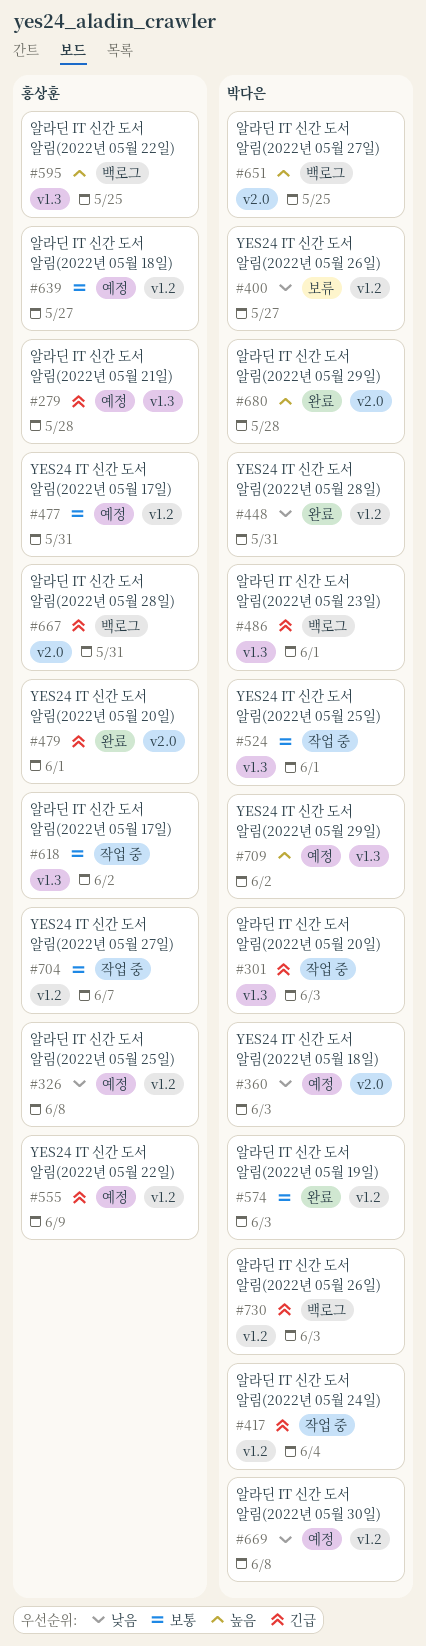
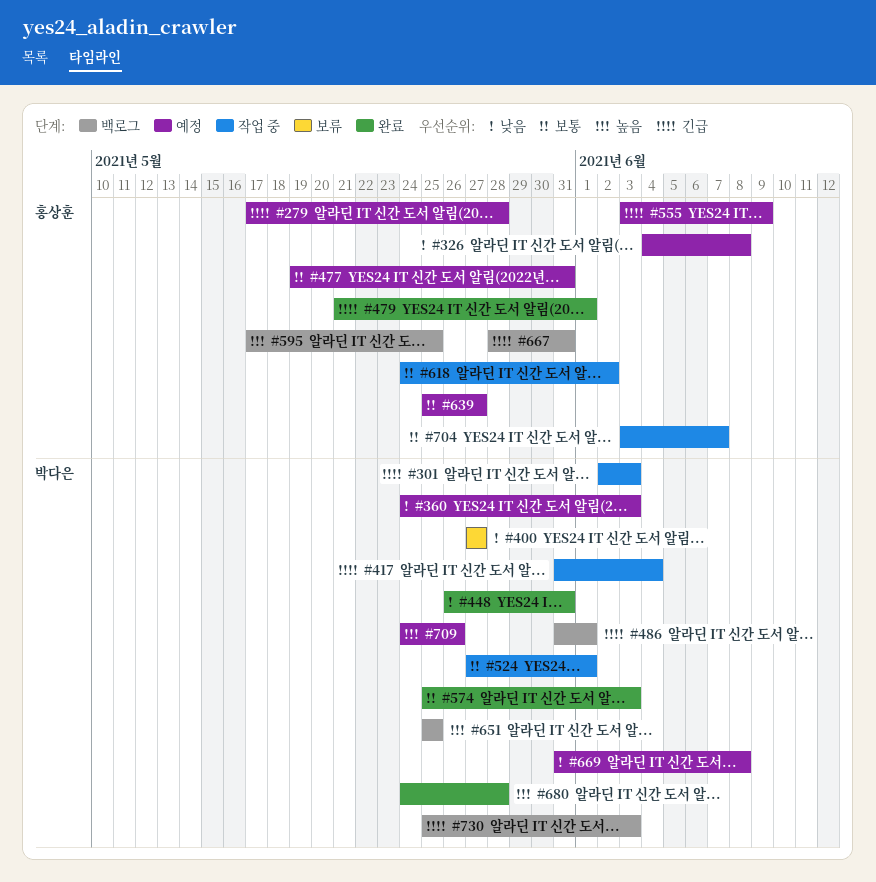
#709, due: Jun 2 -> May 26

